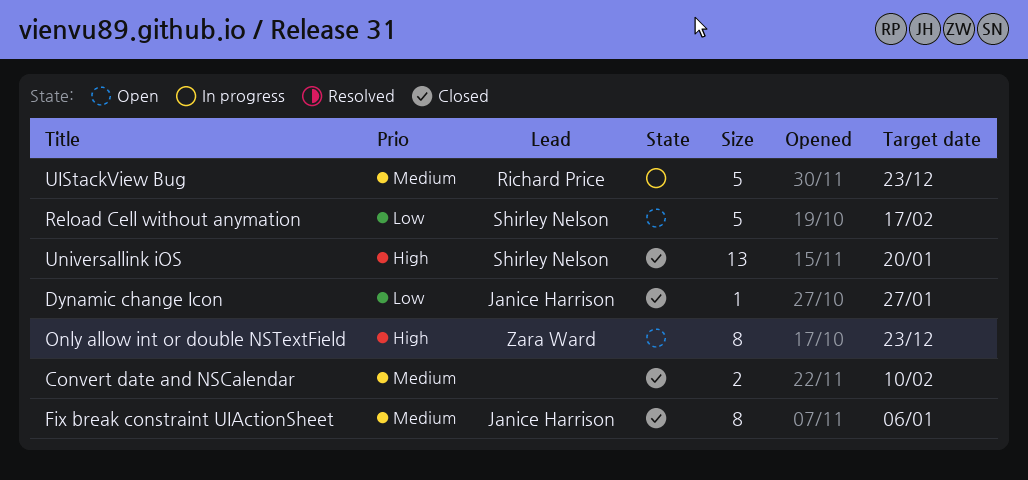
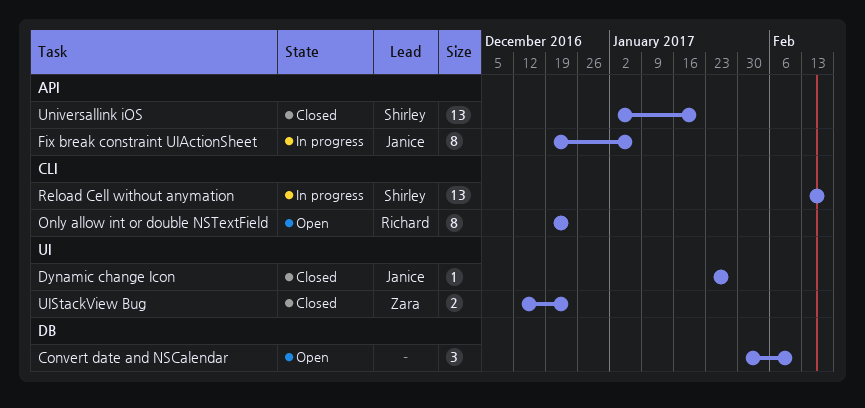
Convert date and NSCalendar, status: Closed -> Open
Convert date and NSCalendar, estimate: 2 -> 3
Fix break constraint UIActionSheet, status: Closed -> In progress
Only allow int or double NSTextField, owner: Zara Ward -> Richard Price
Reload Cell without anymation, status: Open -> In progress
Reload Cell without anymation, estimate: 5 -> 13
UIStackView Bug, status: In progress -> Closed
UIStackView Bug, owner: Richard Price -> Zara Ward
UIStackView Bug, estimate: 5 -> 2

